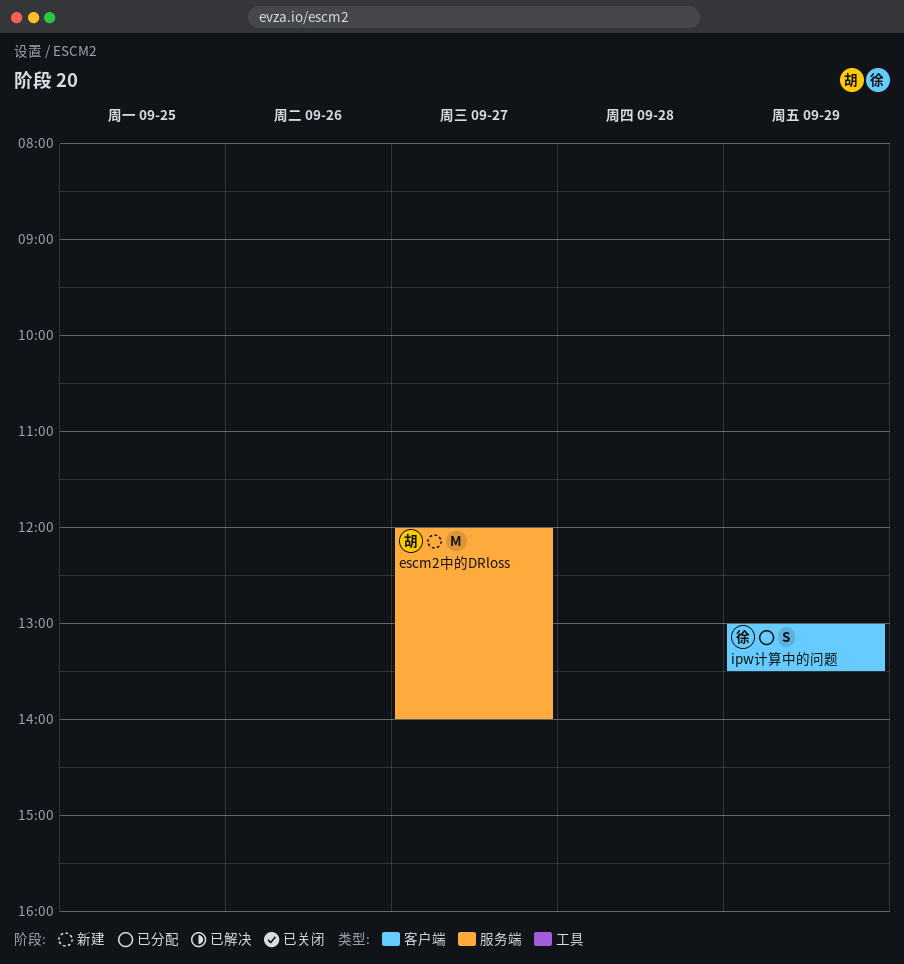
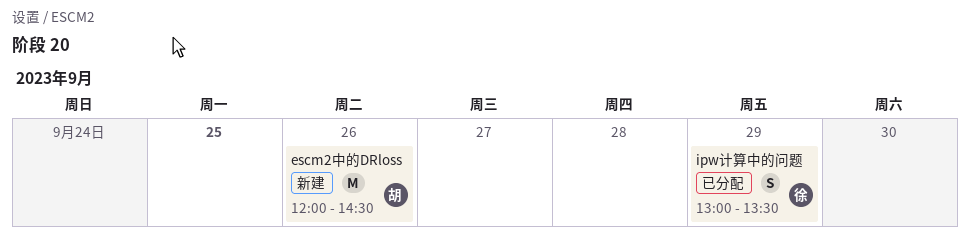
escm2中的DRloss, day: Sep 27 -> Sep 26
escm2中的DRloss, ends: 14:00 -> 14:30

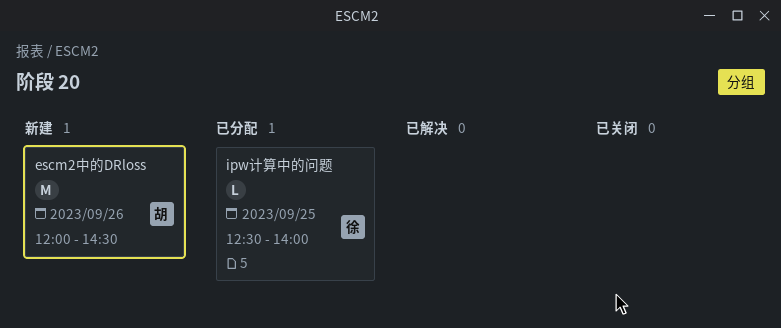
ipw计算中的问题, estimate: S -> L
ipw计算中的问题, day: Sep 29 -> Sep 25
ipw计算中的问题, begins: 13:00 -> 12:30
ipw计算中的问题, ends: 13:30 -> 14:00

